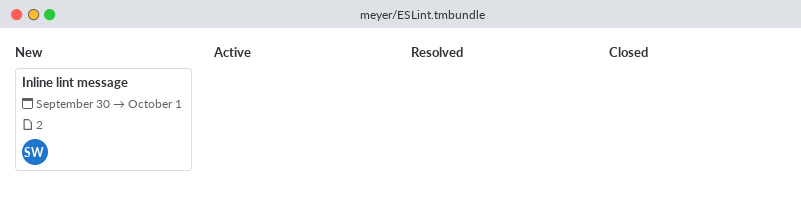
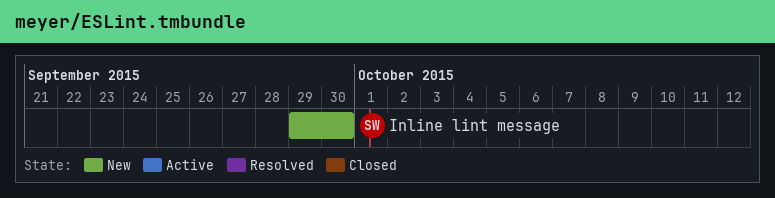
Inline lint message, start: Sep 30 -> Sep 29
Inline lint message, due: Oct 1 -> Sep 30

